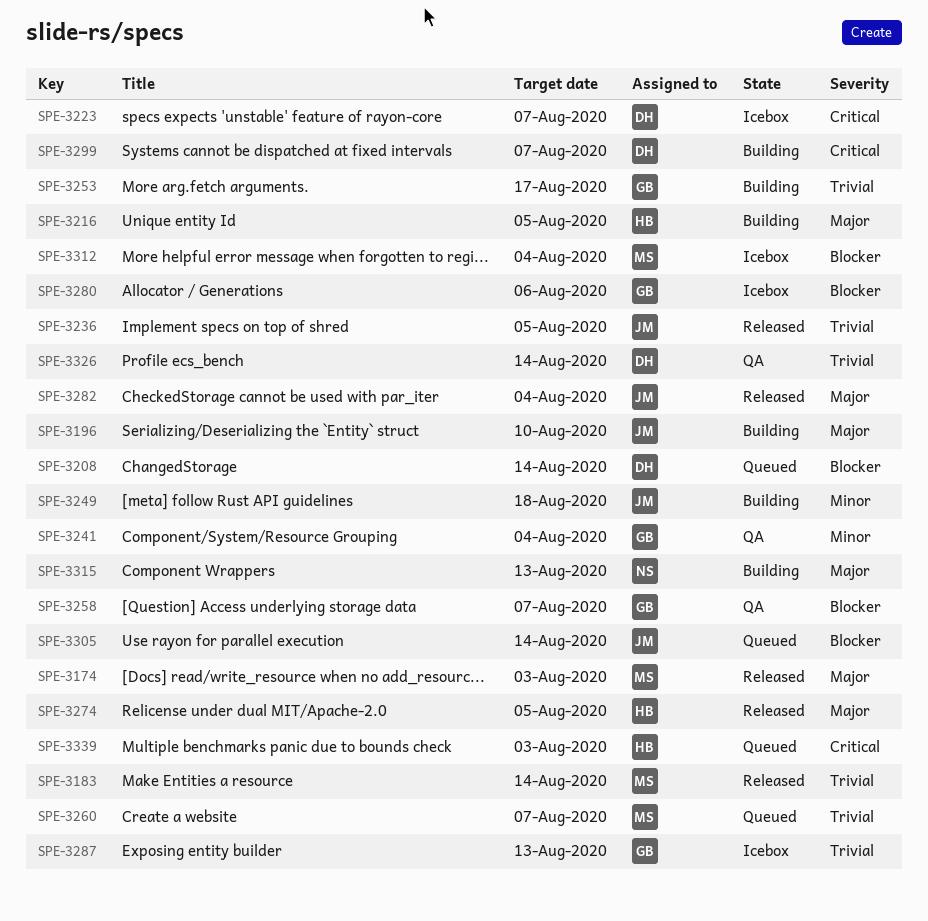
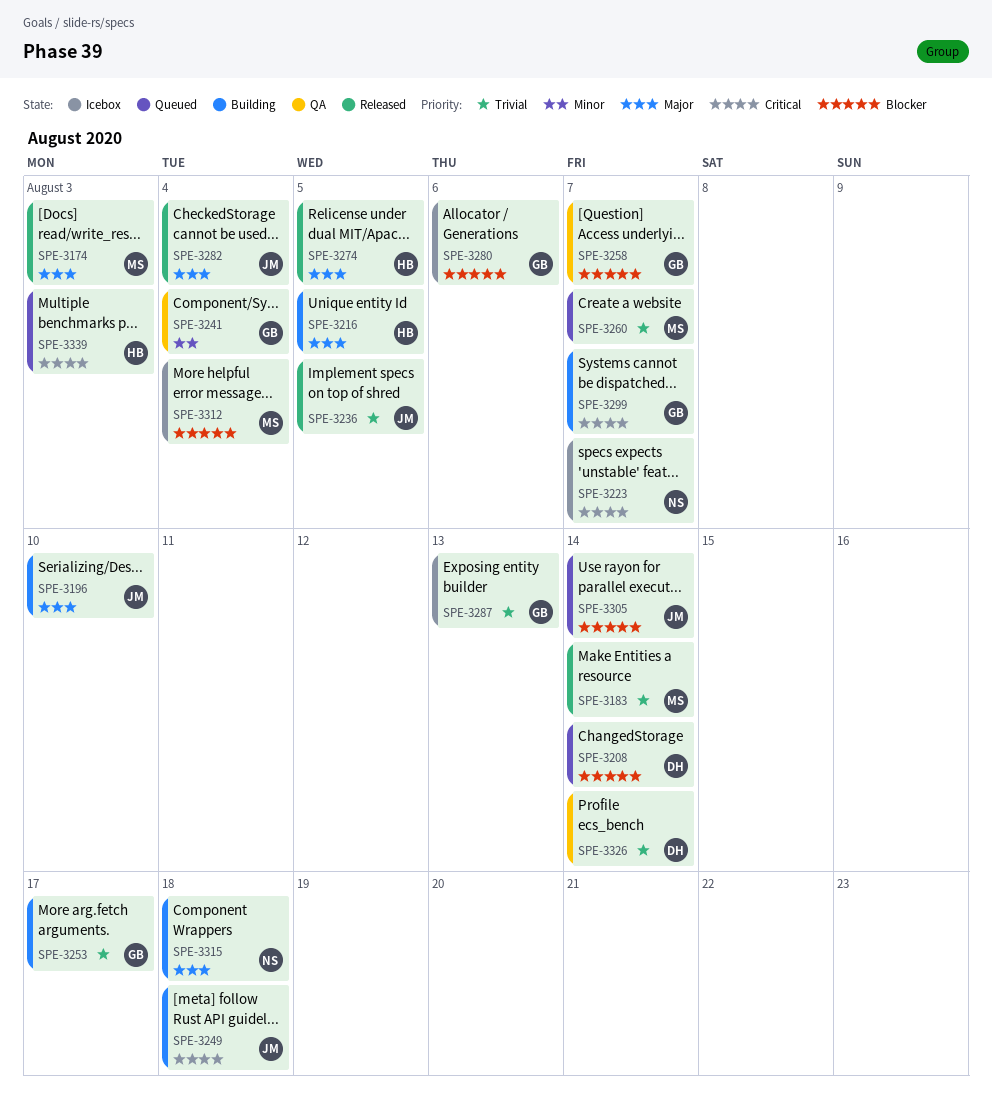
SPE-3223, owner: DH -> NS
SPE-3249, priority: Minor -> Critical
SPE-3299, owner: DH -> GB
SPE-3315, due: Aug 13 -> Aug 18

